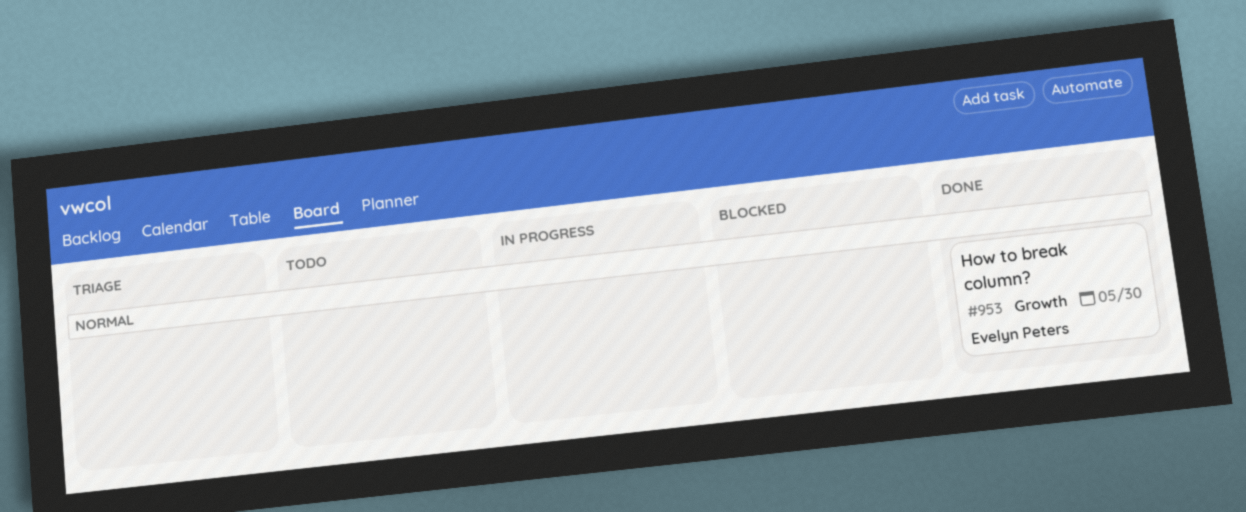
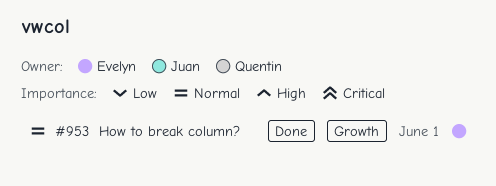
#953, due: May 30 -> Jun 1

